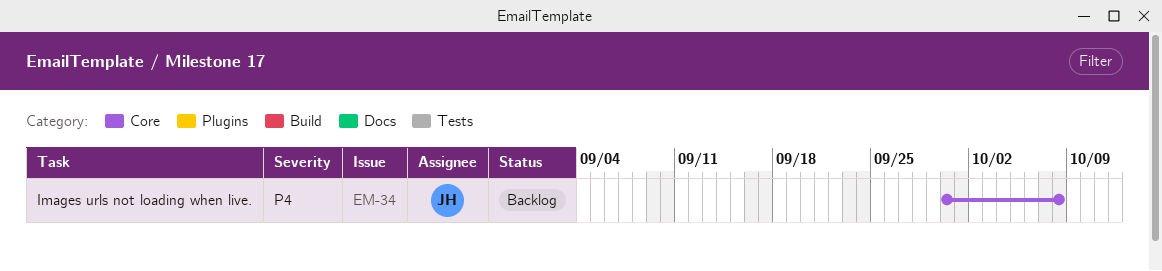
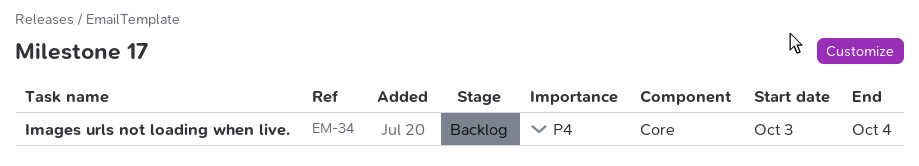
EM-34, start: Sep 30 -> Oct 3
EM-34, due: Oct 8 -> Oct 4

